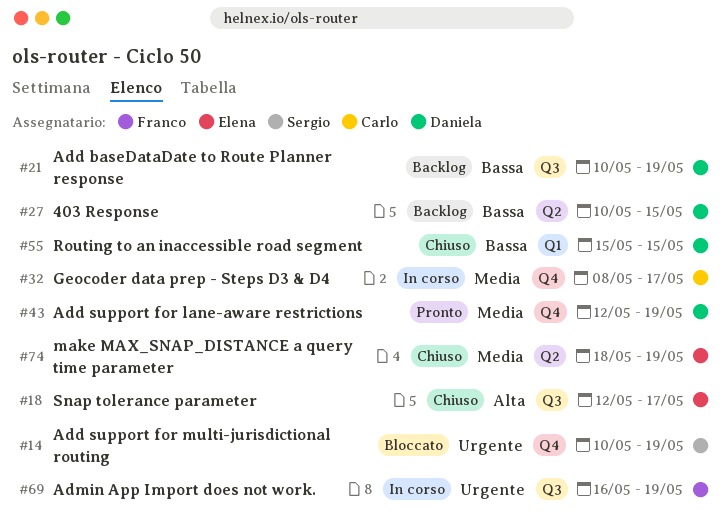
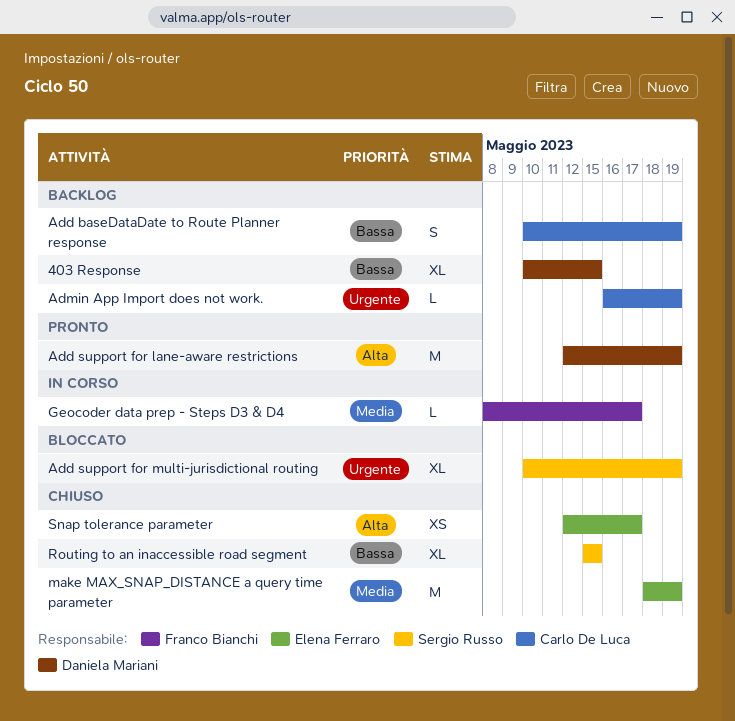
Add baseDataDate to Route Planner response, owner: Daniela Mariani -> Carlo De Luca
Add support for lane-aware restrictions, priority: Media -> Alta
Admin App Import does not work., status: In corso -> Backlog
Admin App Import does not work., owner: Franco Bianchi -> Carlo De Luca
Geocoder data prep - Steps D3 & D4, owner: Carlo De Luca -> Franco Bianchi
Routing to an inaccessible road segment, owner: Daniela Mariani -> Sergio Russo

